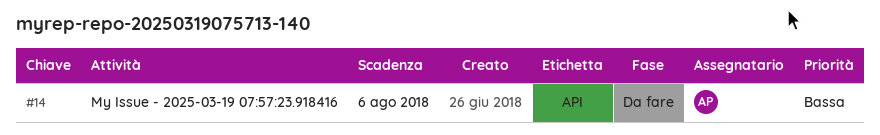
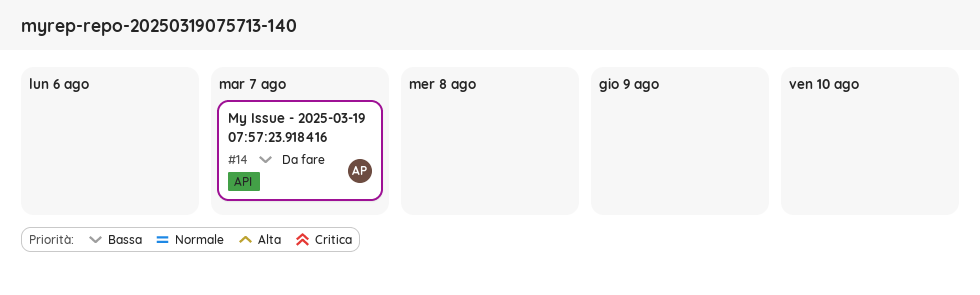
#14, due: Aug 6 -> Aug 7

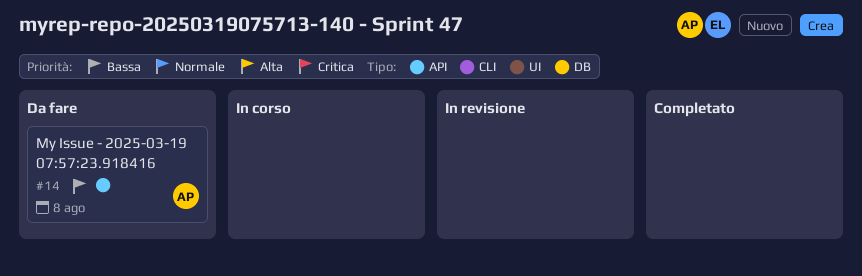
#14, due: Aug 7 -> Aug 8

